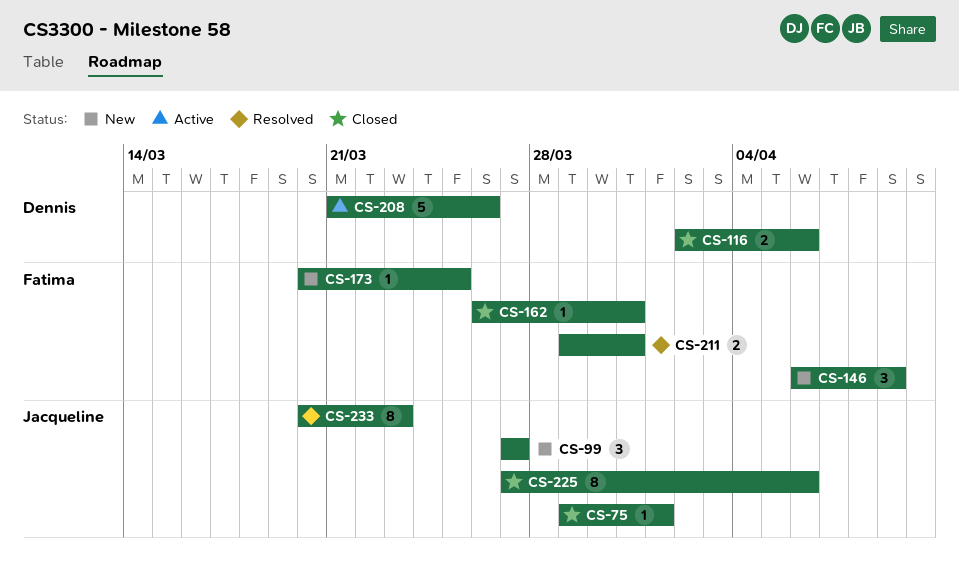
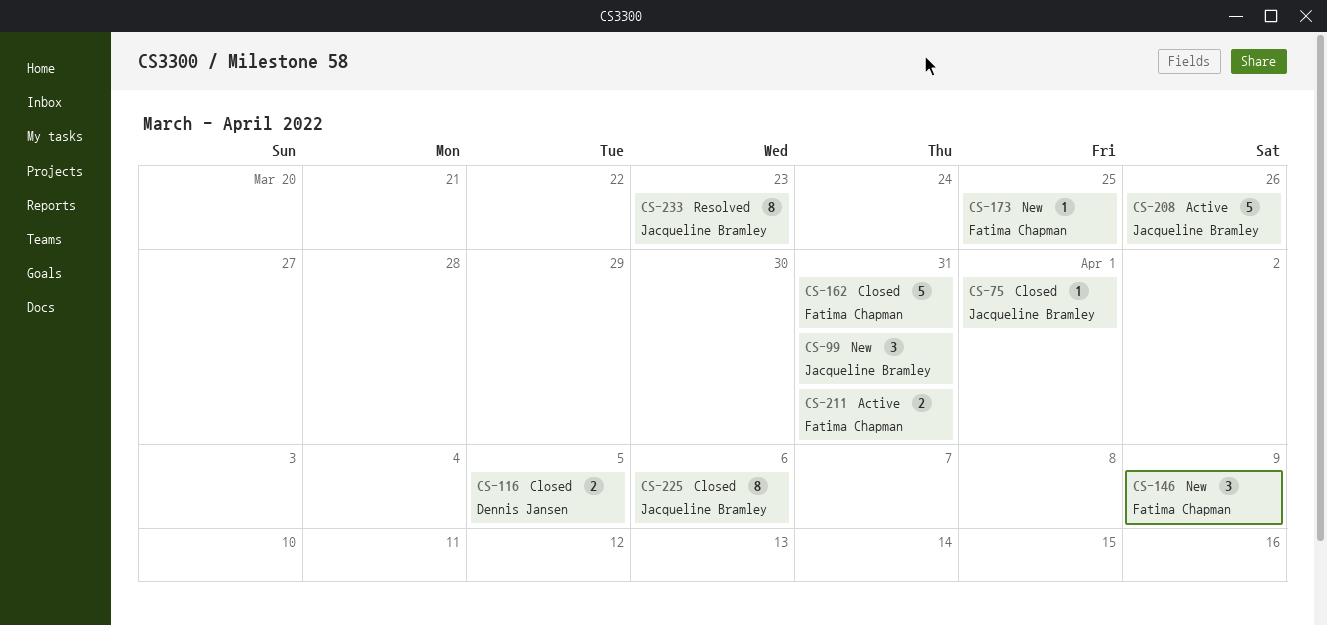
CS-99, due: Mar 27 -> Mar 31
CS-116, due: Apr 6 -> Apr 5
CS-162, estimate: 1 -> 5
CS-208, owner: Dennis Jansen -> Jacqueline Bramley
CS-211, status: Resolved -> Active

